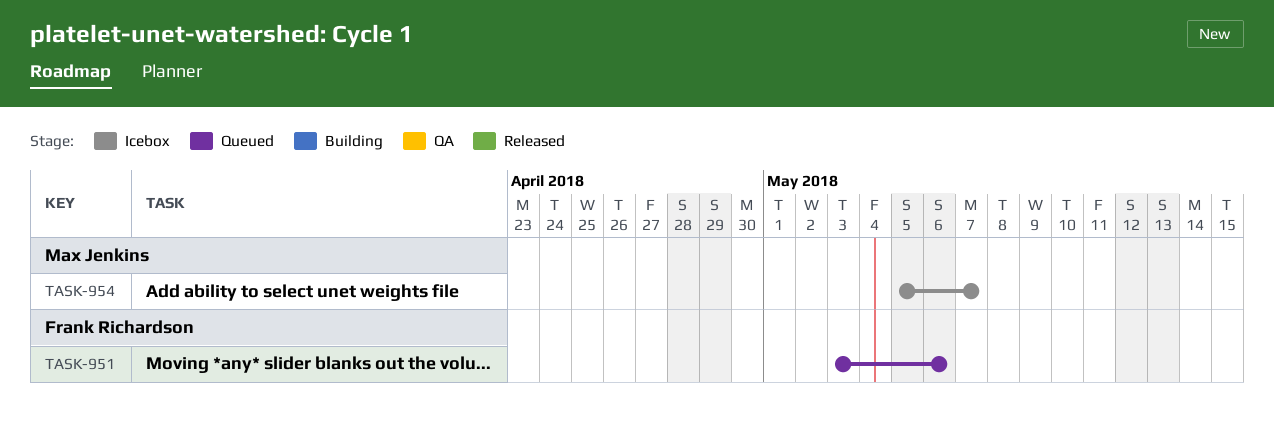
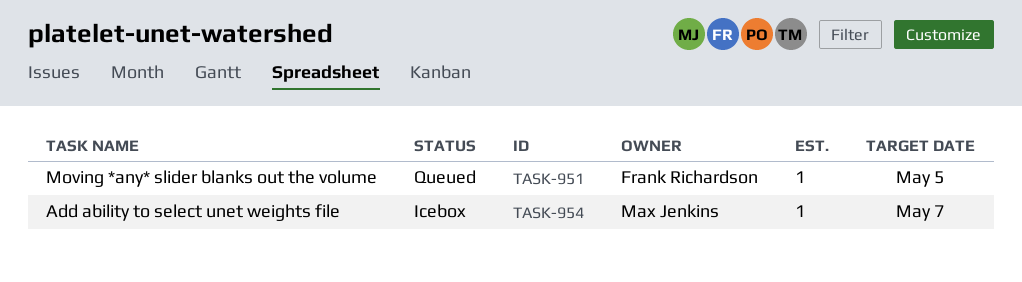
TASK-951, due: May 6 -> May 5

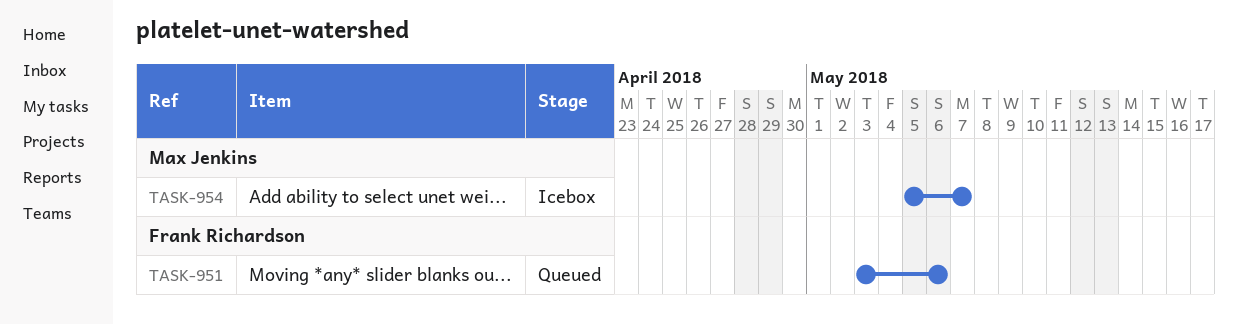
TASK-951, due: May 5 -> May 6

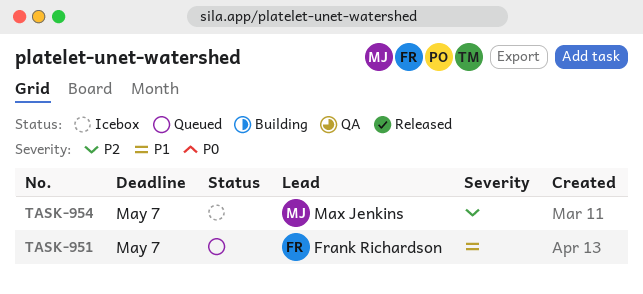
TASK-951, due: May 6 -> May 7

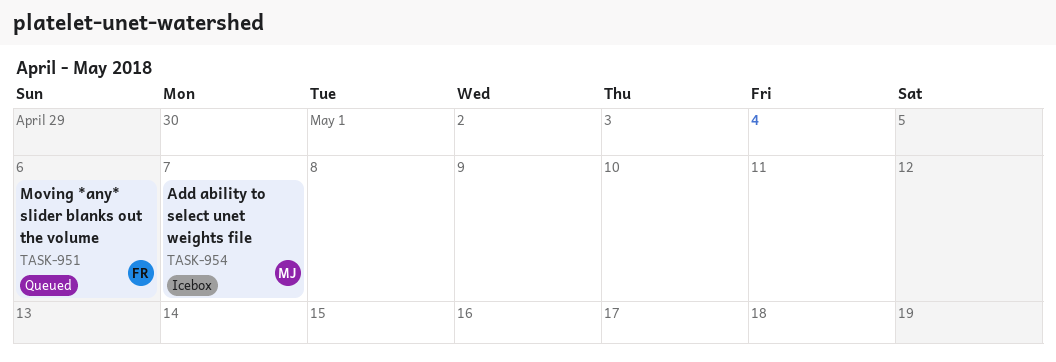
TASK-951, due: May 7 -> May 6

